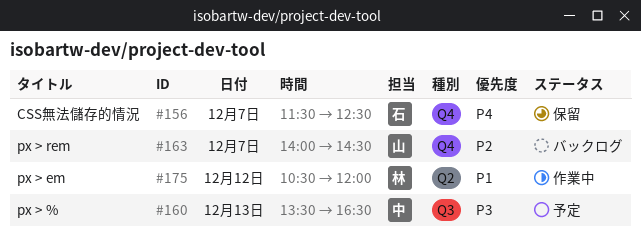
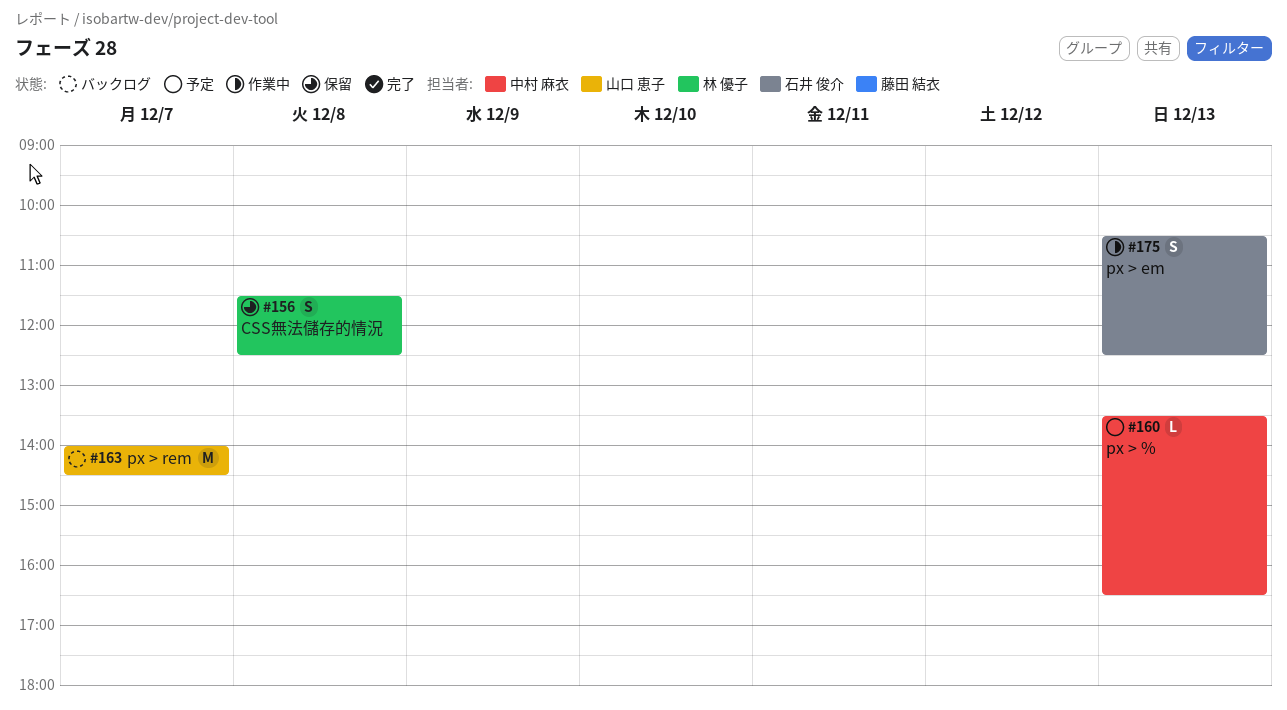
#156, owner: 石井 俊介 -> 林 優子
#156, day: Dec 7 -> Dec 8
#175, owner: 林 優子 -> 石井 俊介
#175, day: Dec 12 -> Dec 13
#175, ends: 12:00 -> 12:30

